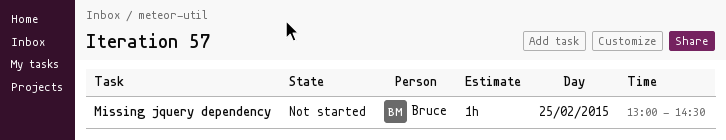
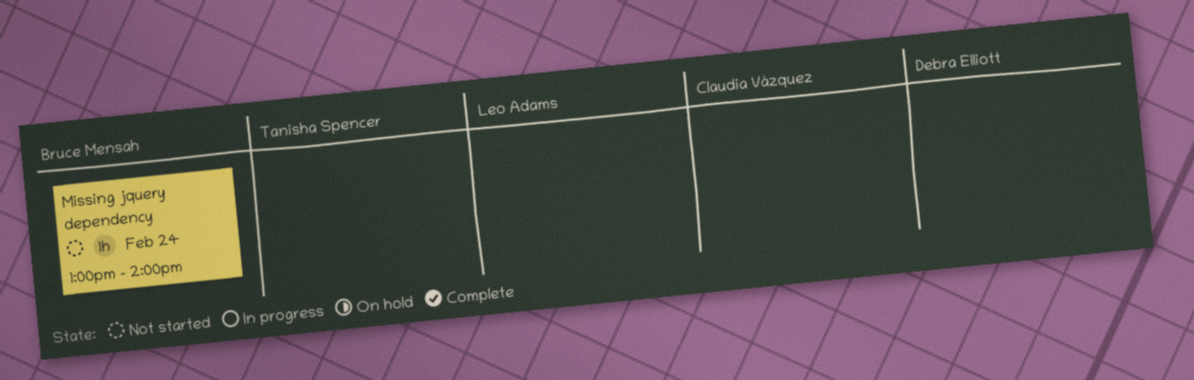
Missing jquery dependency, day: Feb 25 -> Feb 24
Missing jquery dependency, ends: 14:30 -> 14:00

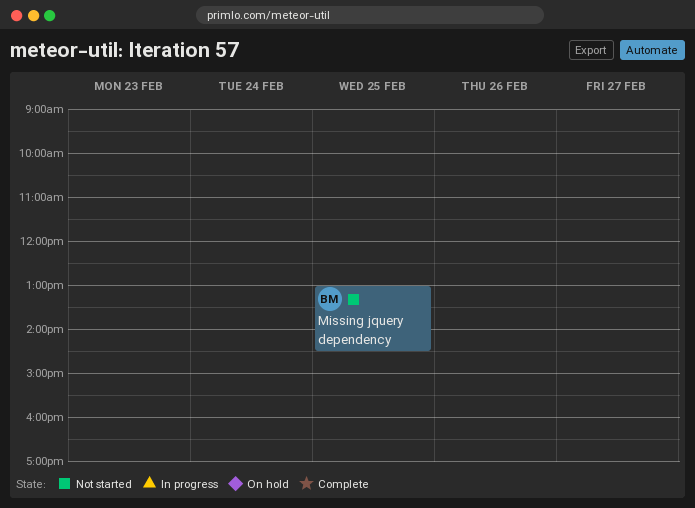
Missing jquery dependency, day: Feb 24 -> Feb 25
Missing jquery dependency, ends: 14:00 -> 14:30

